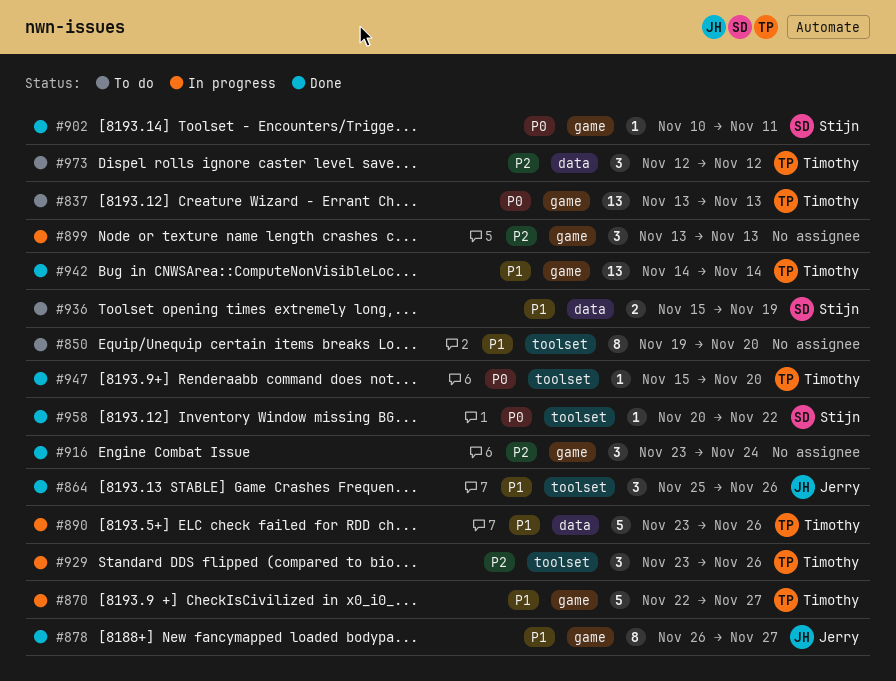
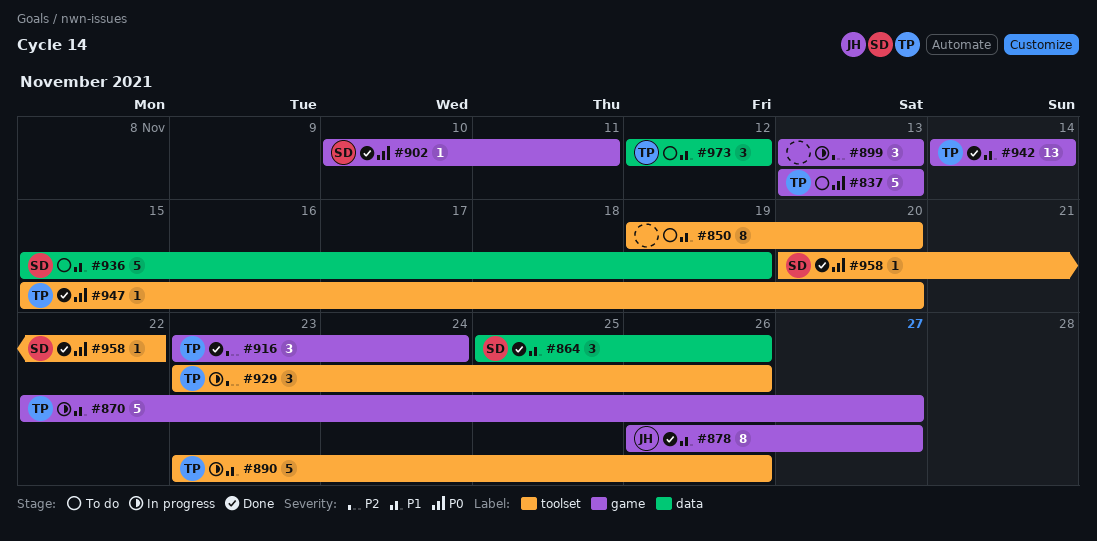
#837, estimate: 13 -> 5
#864, owner: Jerry -> Stijn
#864, label: toolset -> data
#890, label: data -> toolset
#916, owner: none -> Timothy
#936, estimate: 2 -> 5
#973, priority: P2 -> P1

